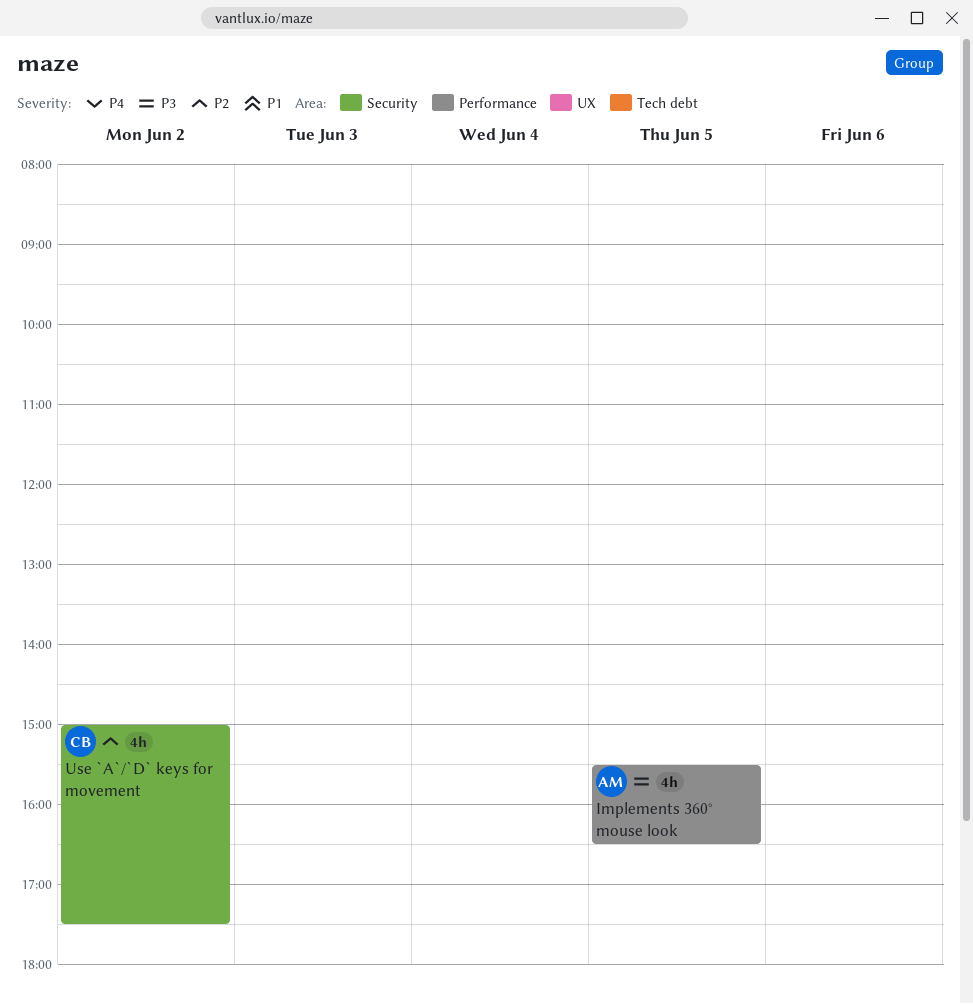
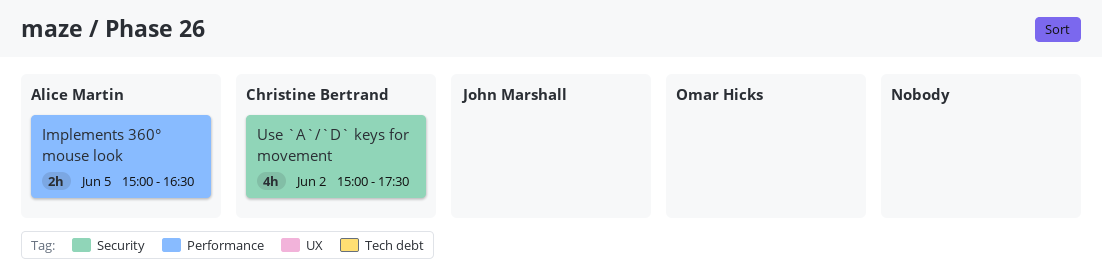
Implements 360° mouse look, estimate: 4h -> 2h
Implements 360° mouse look, begins: 15:30 -> 15:00

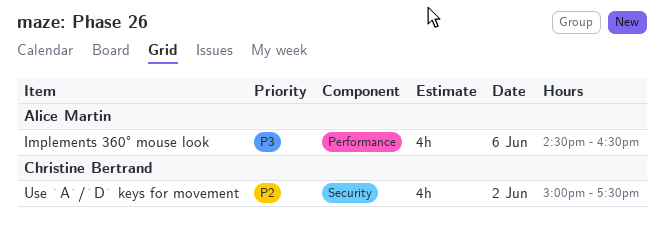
Implements 360° mouse look, estimate: 2h -> 4h
Implements 360° mouse look, day: Jun 5 -> Jun 6
Implements 360° mouse look, begins: 15:00 -> 14:30

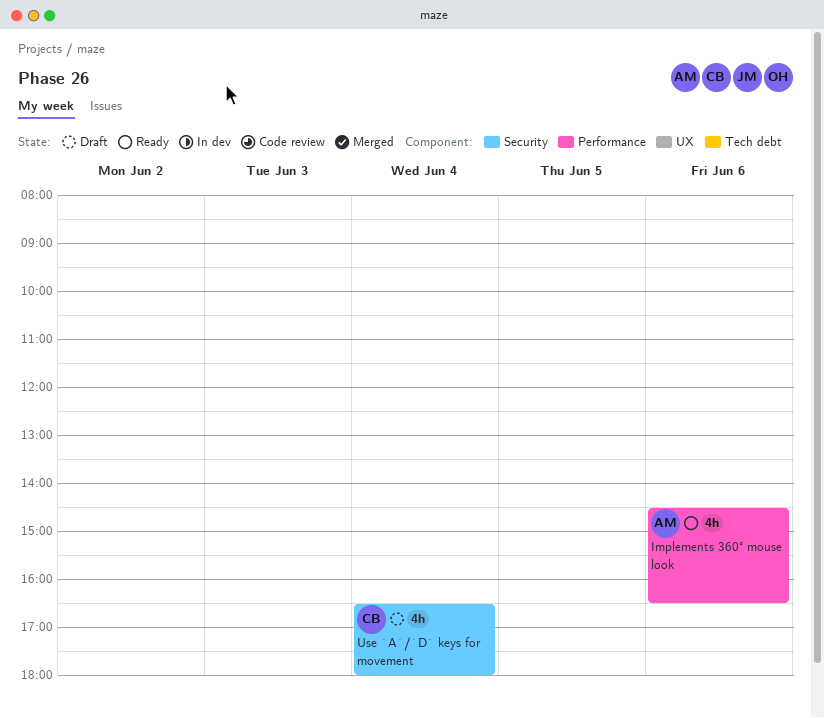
Use `A`/`D` keys for movement, day: Jun 2 -> Jun 4
Use `A`/`D` keys for movement, begins: 15:00 -> 16:30
Use `A`/`D` keys for movement, ends: 17:30 -> 18:00

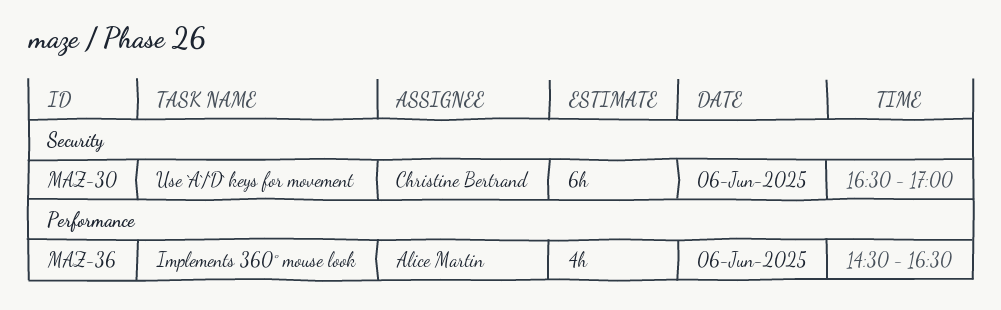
Use `A`/`D` keys for movement, estimate: 4h -> 6h
Use `A`/`D` keys for movement, day: Jun 4 -> Jun 6
Use `A`/`D` keys for movement, ends: 18:00 -> 17:00

